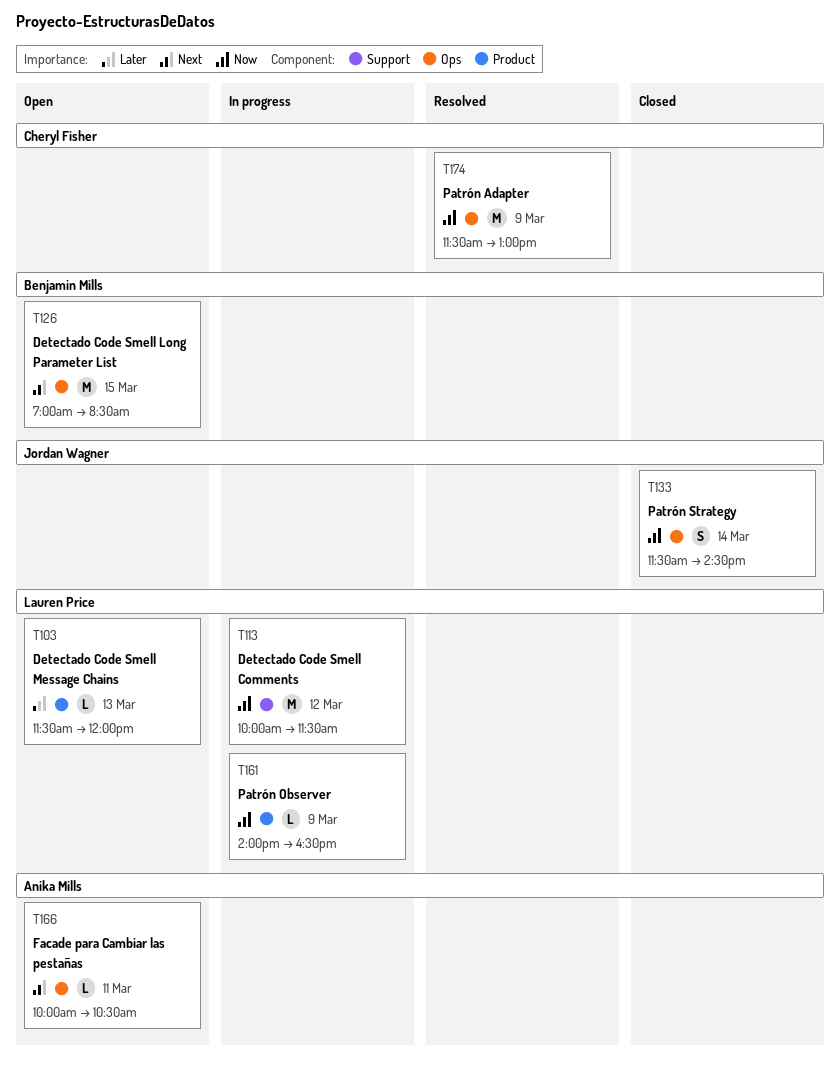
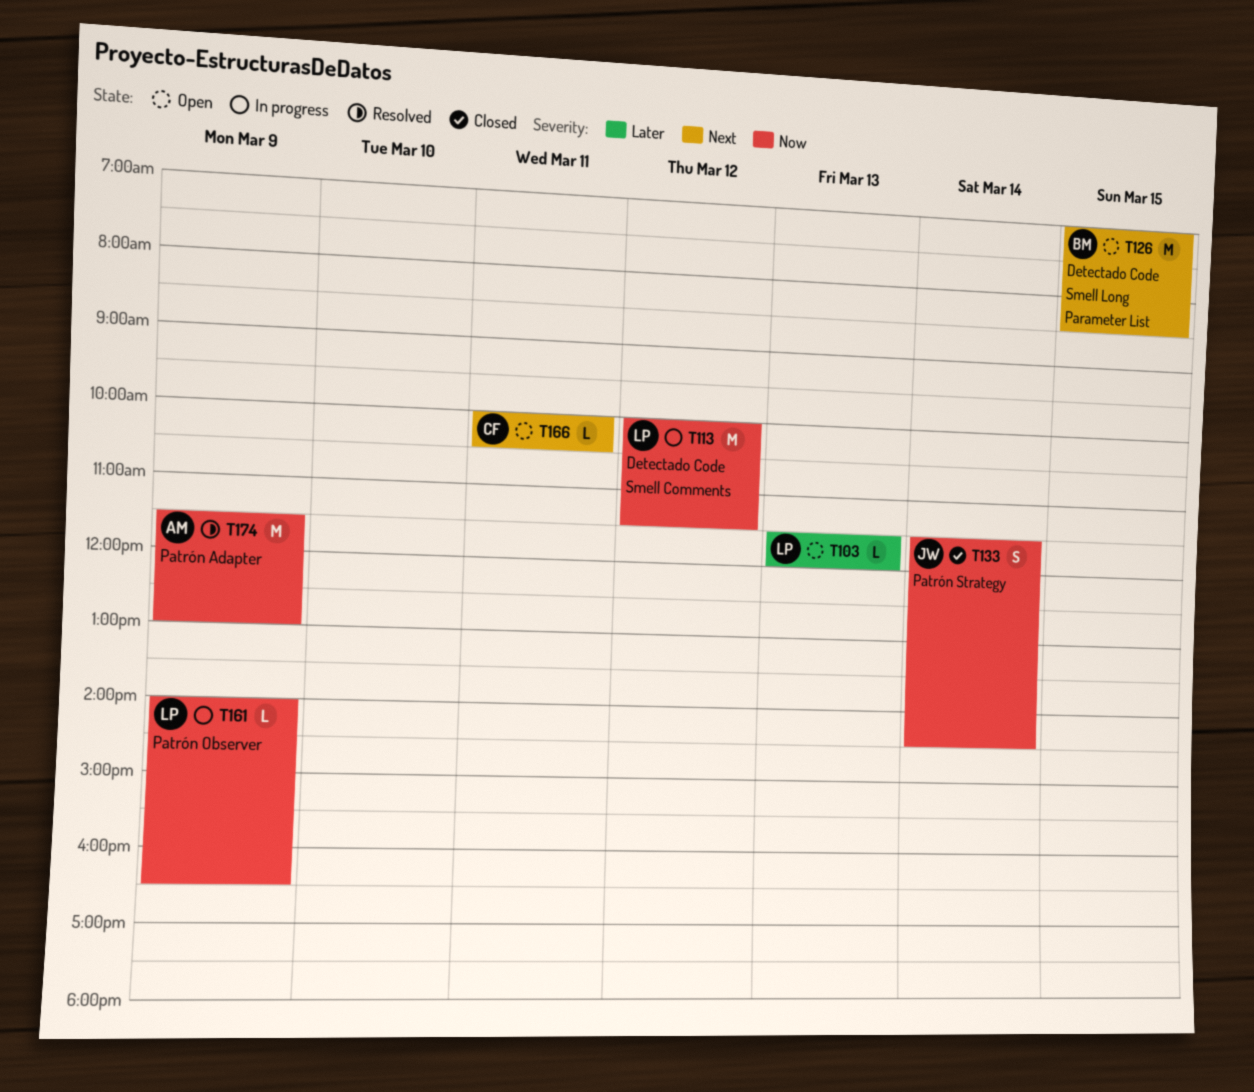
T166, owner: Anika Mills -> Cheryl Fisher
T174, owner: Cheryl Fisher -> Anika Mills

